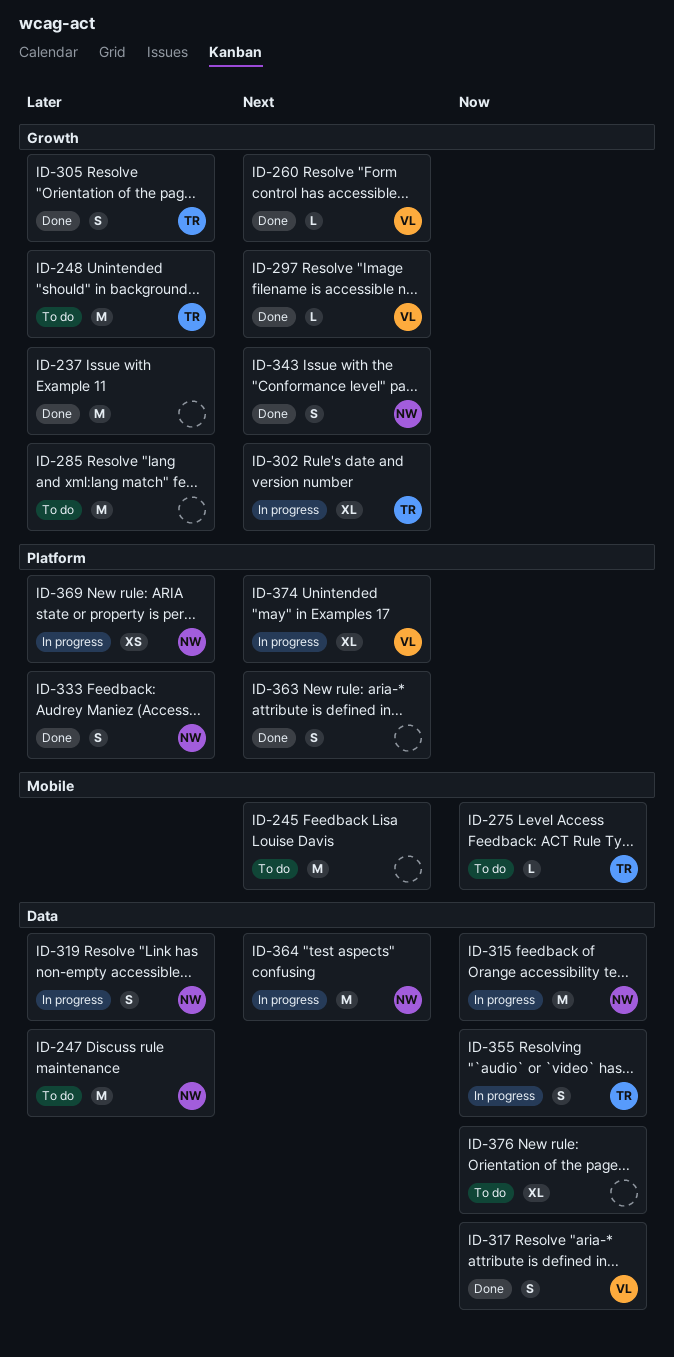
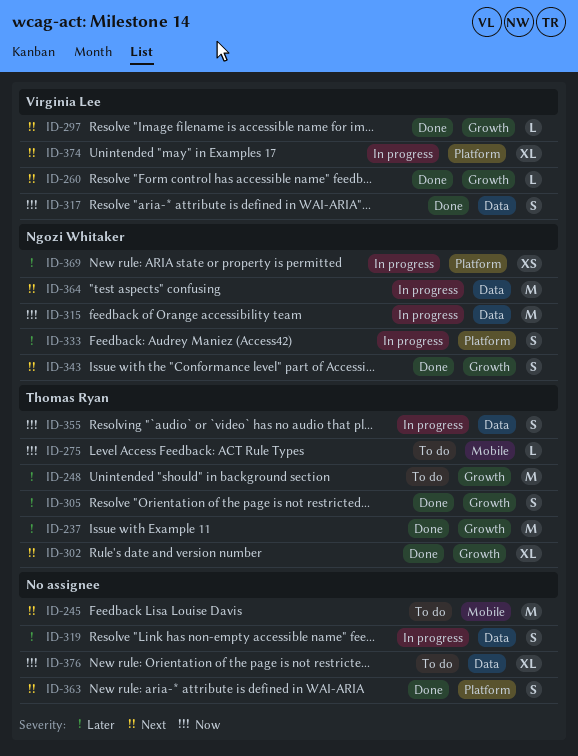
ID-237, owner: none -> Thomas Ryan
ID-247: present -> none
ID-285: present -> none
ID-302, status: In progress -> Done
ID-319, owner: Ngozi Whitaker -> none
ID-333, status: Done -> In progress

